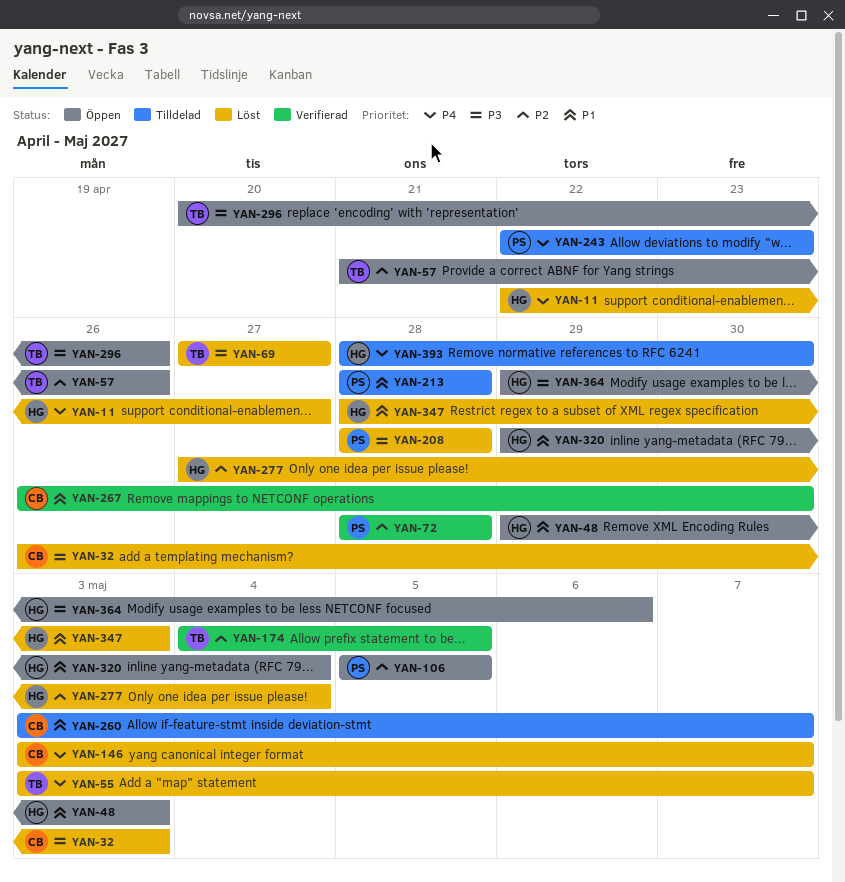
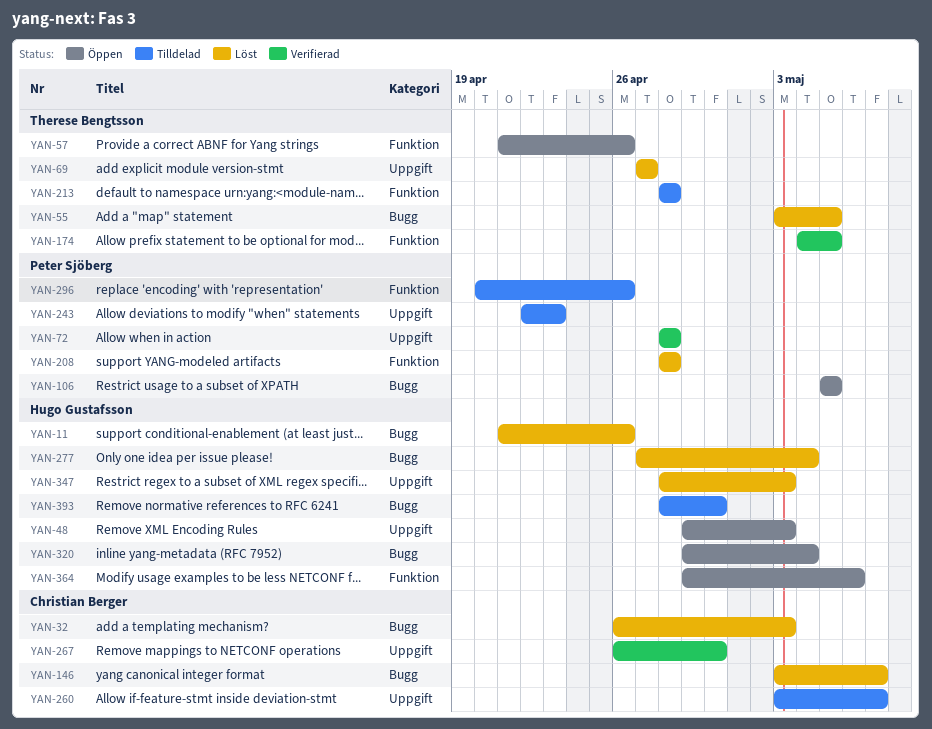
YAN-11, start: Apr 22 -> Apr 21
YAN-11, due: Apr 27 -> Apr 26
YAN-55, due: May 7 -> May 5
YAN-213, owner: Peter Sjöberg -> Therese Bengtsson
YAN-296, status: Öppen -> Tilldelad
YAN-296, owner: Therese Bengtsson -> Peter Sjöberg

